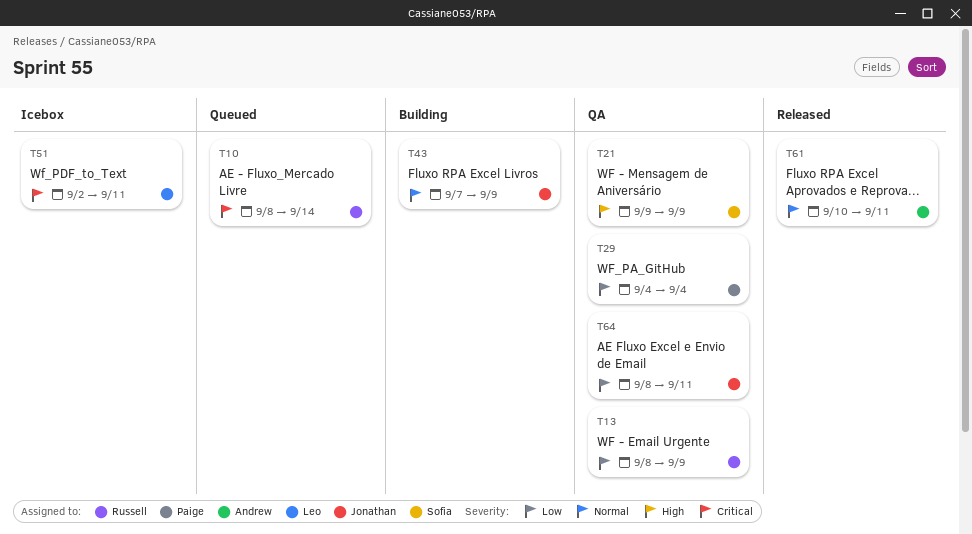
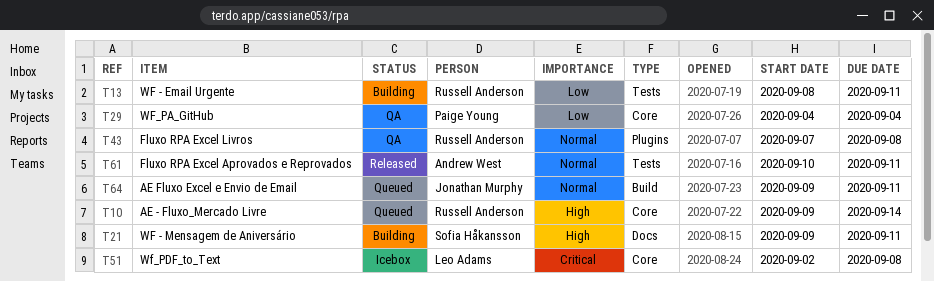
T10, priority: Critical -> High
T10, start: Sep 8 -> Sep 9
T13, status: QA -> Building
T13, due: Sep 9 -> Sep 11
T21, status: QA -> Building
T21, due: Sep 9 -> Sep 11
T43, status: Building -> QA
T43, owner: Jonathan Murphy -> Russell Anderson
T43, due: Sep 9 -> Sep 8
T51, due: Sep 11 -> Sep 8
T64, status: QA -> Queued
T64, priority: Low -> Normal
T64, start: Sep 8 -> Sep 9

